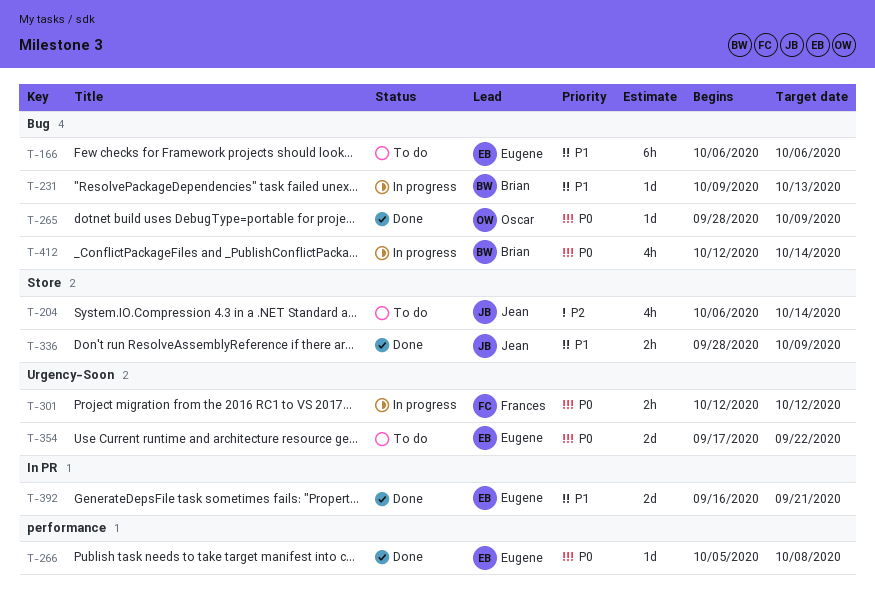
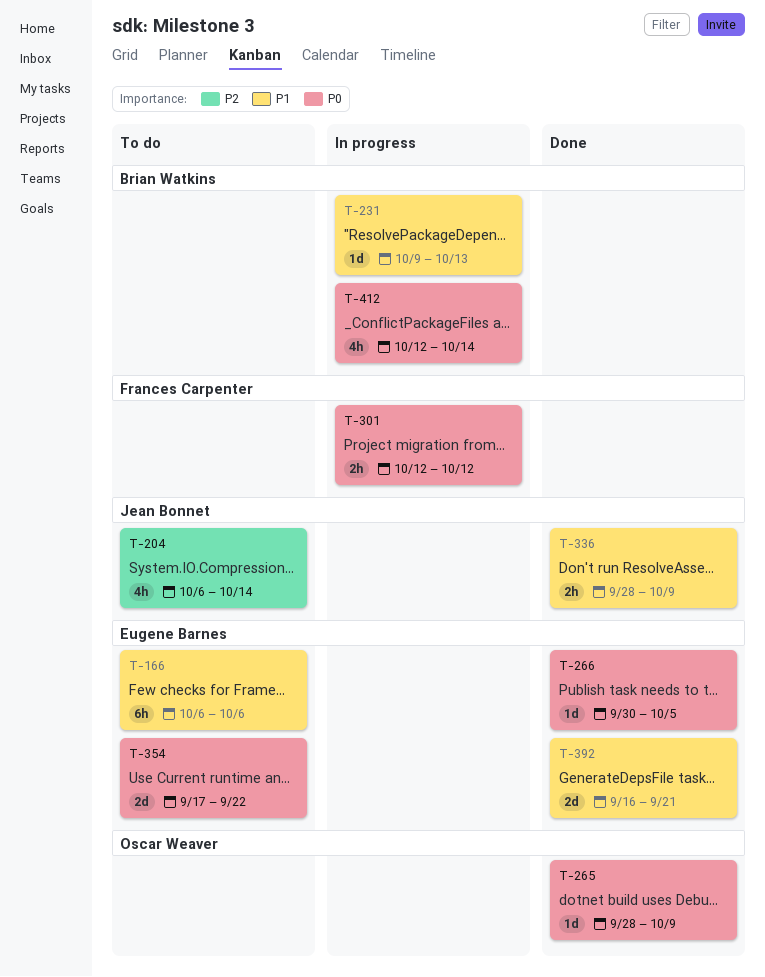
T-266, start: Oct 5 -> Sep 30
T-266, due: Oct 8 -> Oct 5

